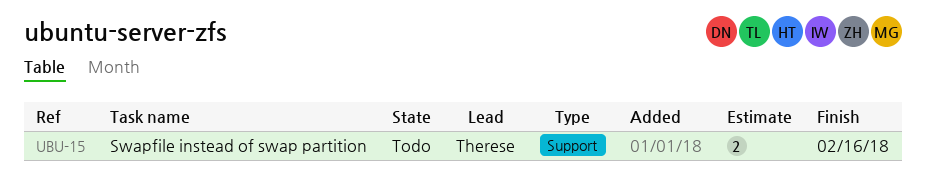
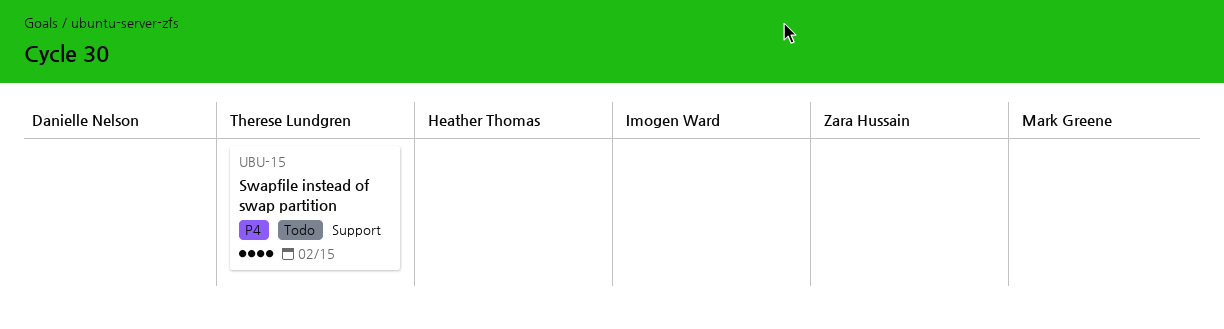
UBU-15, estimate: 2 -> 4
UBU-15, due: Feb 16 -> Feb 15

